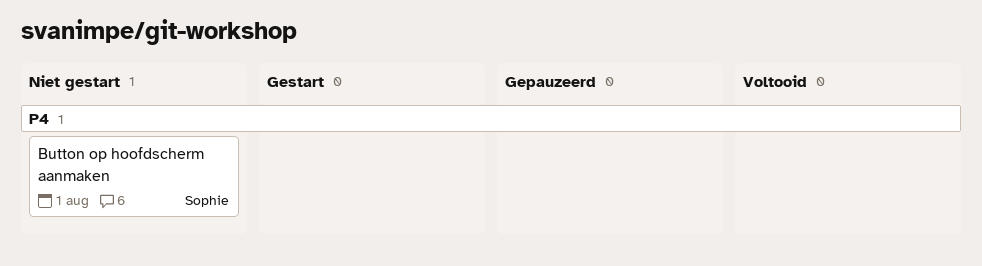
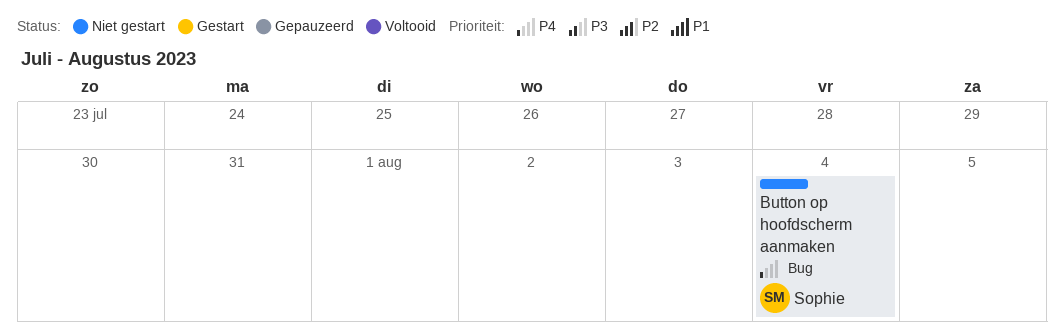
Button op hoofdscherm aanmaken, due: Aug 1 -> Aug 4

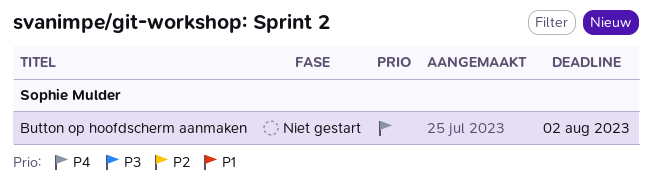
Button op hoofdscherm aanmaken, due: Aug 4 -> Aug 2

